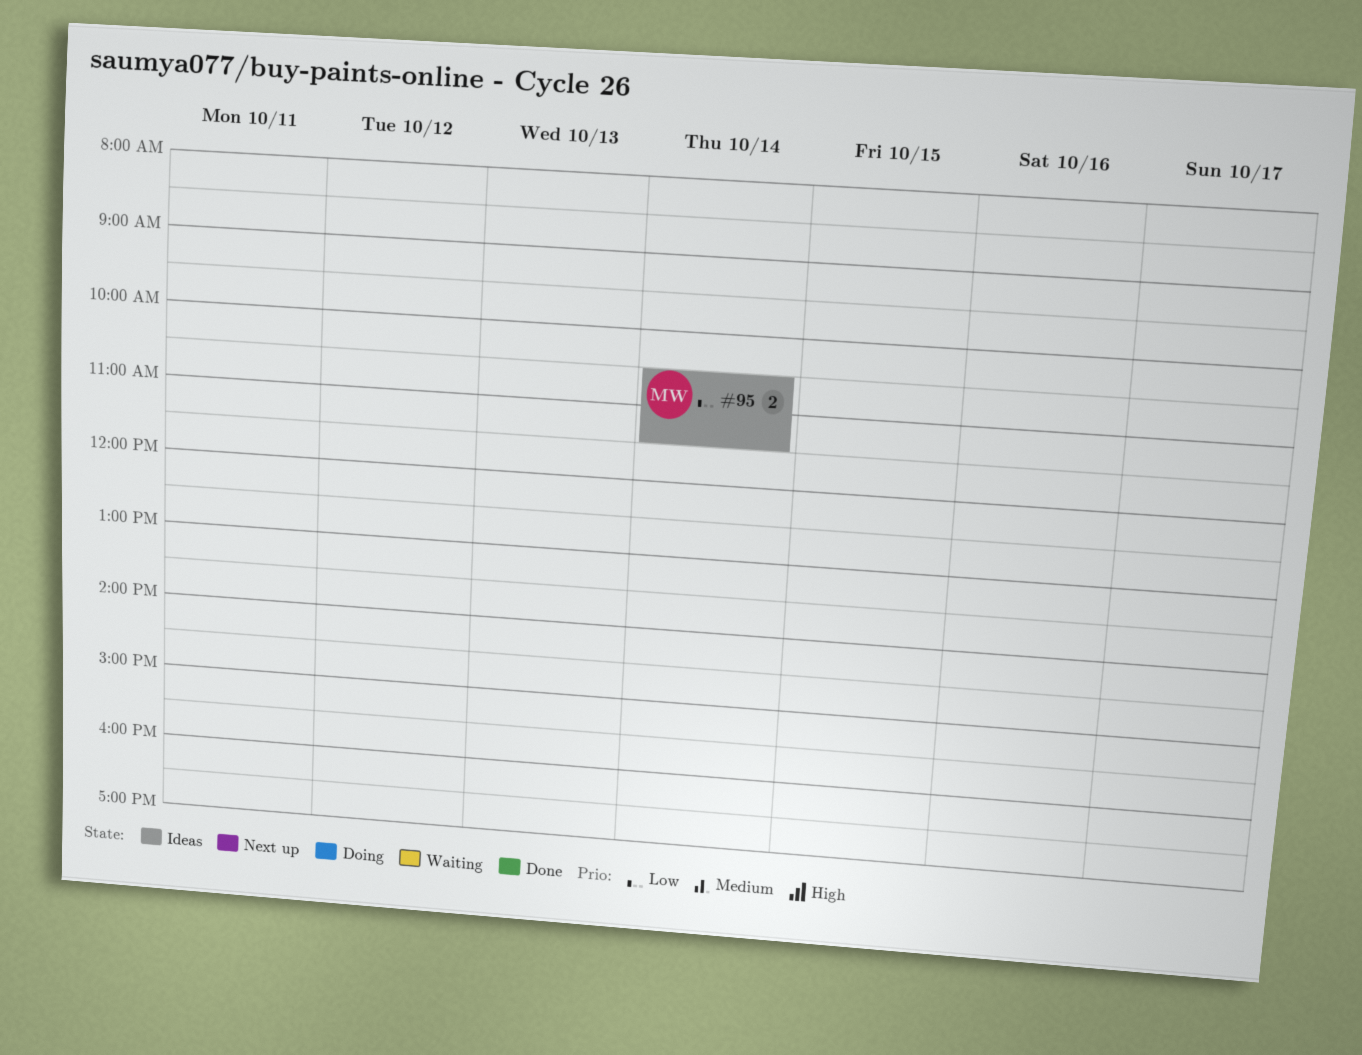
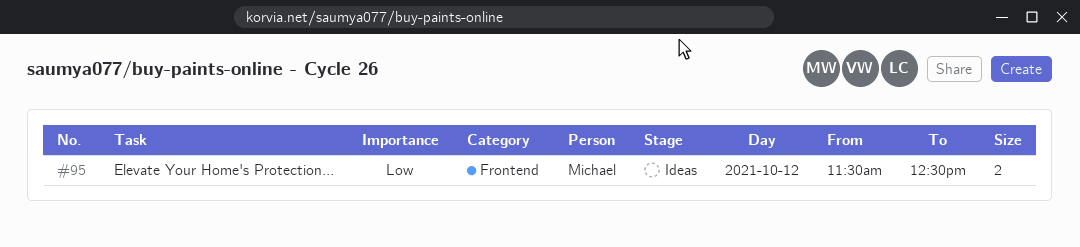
#95, day: Oct 14 -> Oct 12
#95, begins: 10:30 -> 11:30
#95, ends: 11:30 -> 12:30

